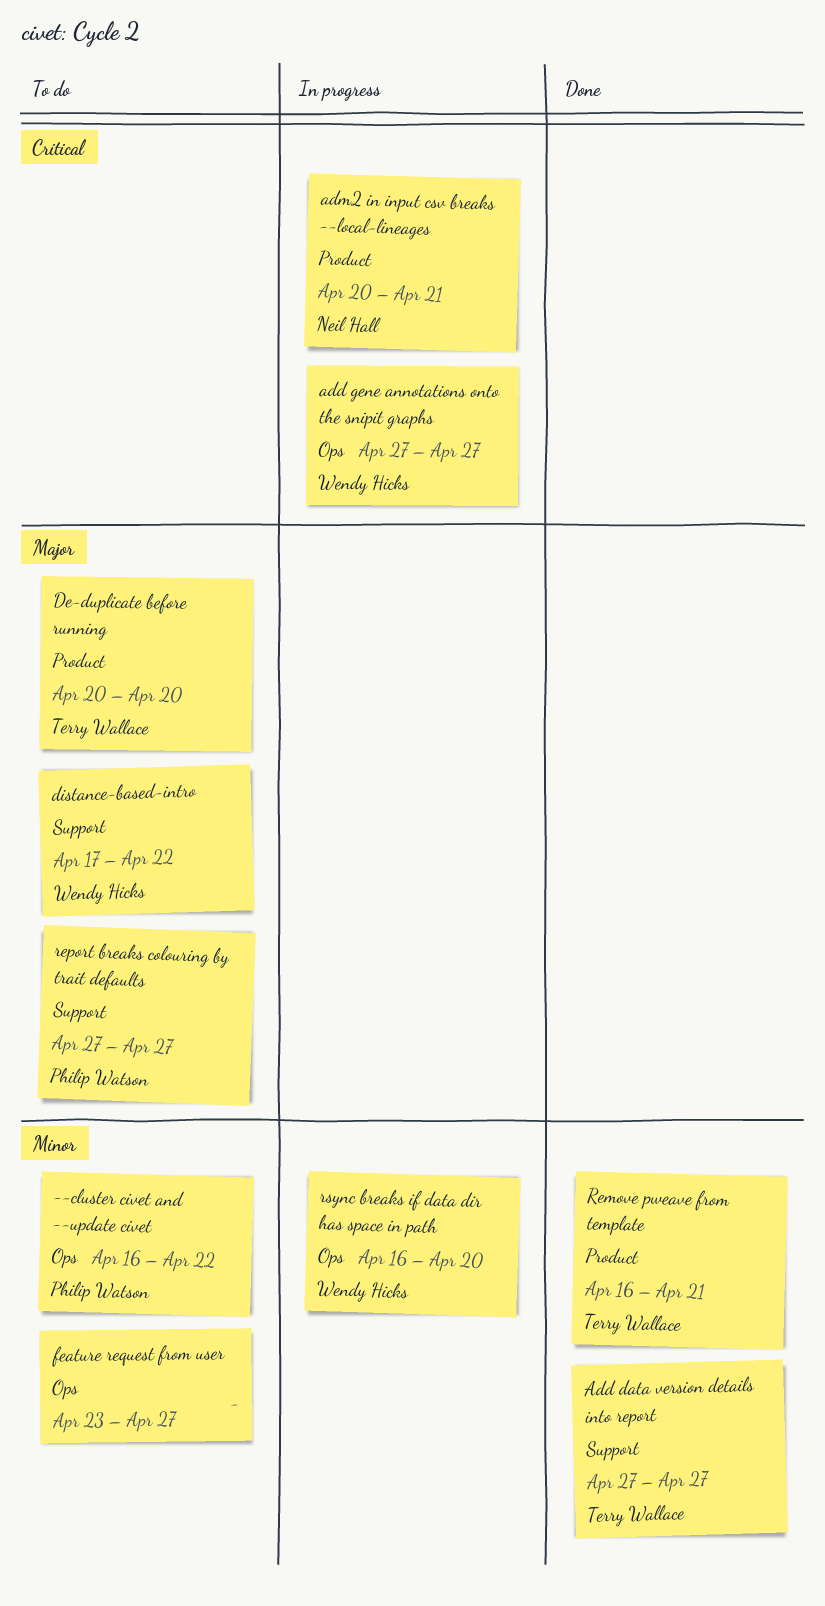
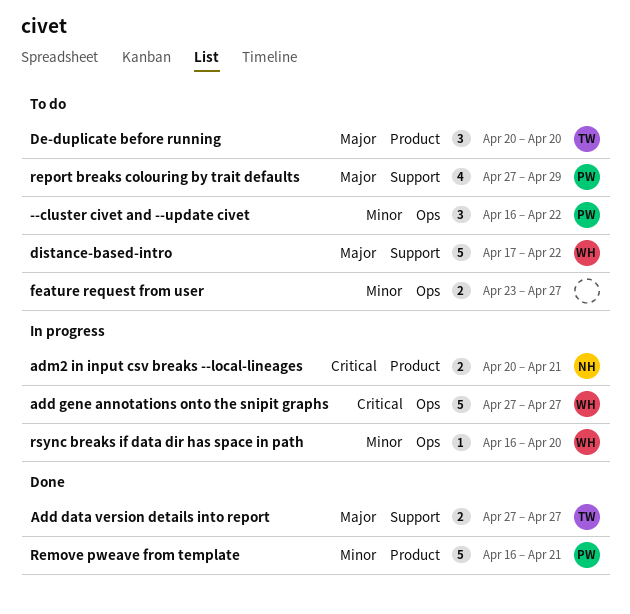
Add data version details into report, priority: Minor -> Major
Remove pweave from template, owner: Terry Wallace -> Philip Watson
report breaks colouring by trait defaults, due: Apr 27 -> Apr 29

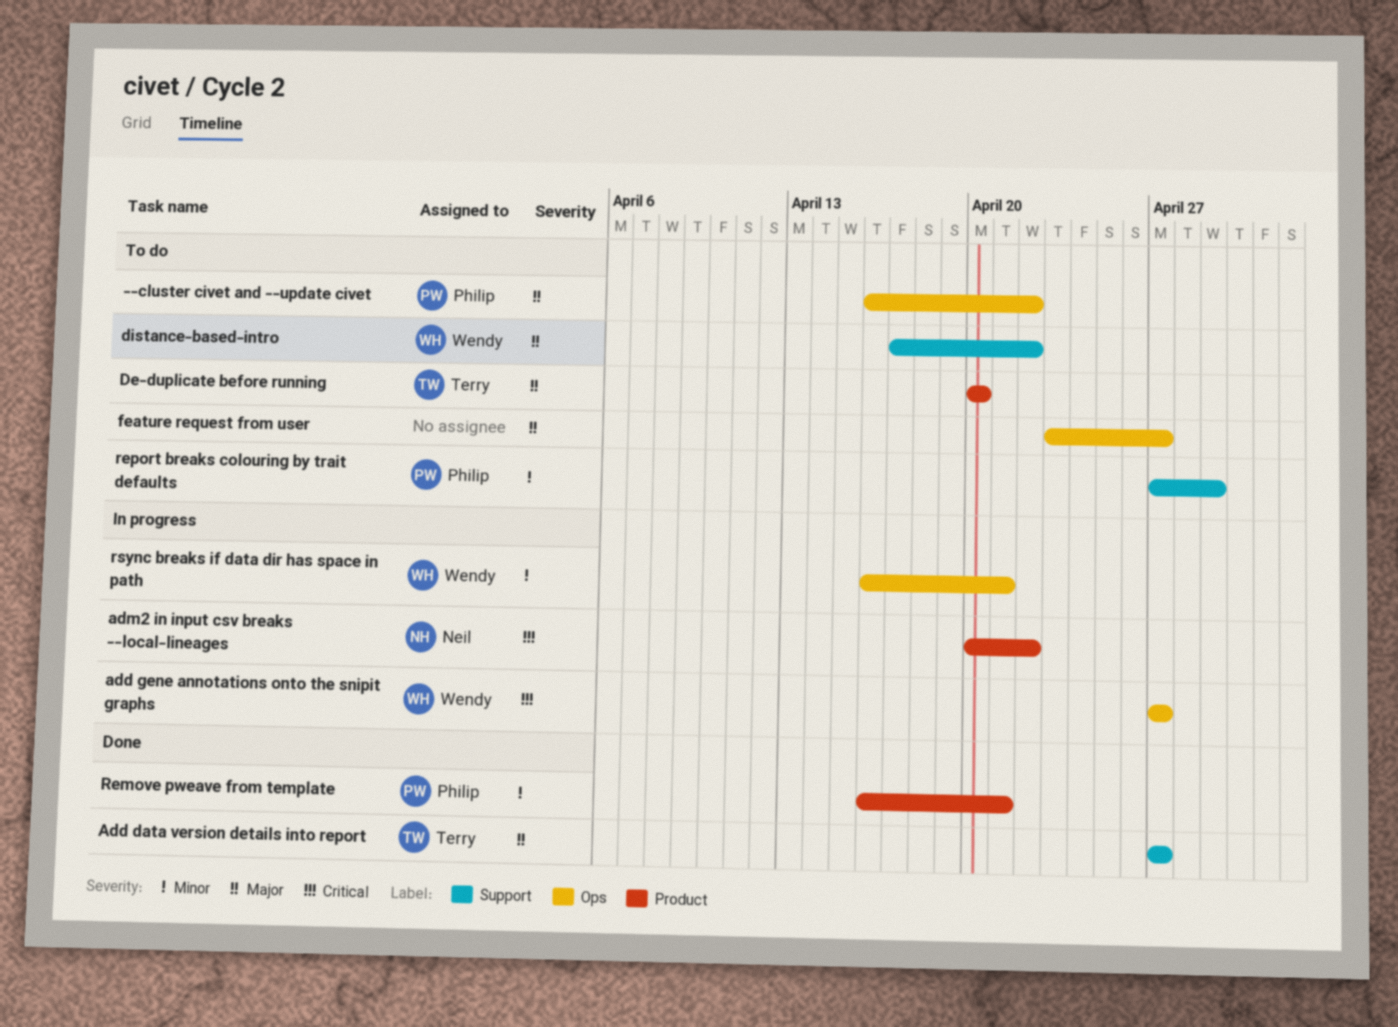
--cluster civet and --update civet, priority: Minor -> Major
adm2 in input csv breaks --local-lineages, due: Apr 21 -> Apr 22
feature request from user, priority: Minor -> Major
report breaks colouring by trait defaults, priority: Major -> Minor
rsync breaks if data dir has space in path, due: Apr 20 -> Apr 21

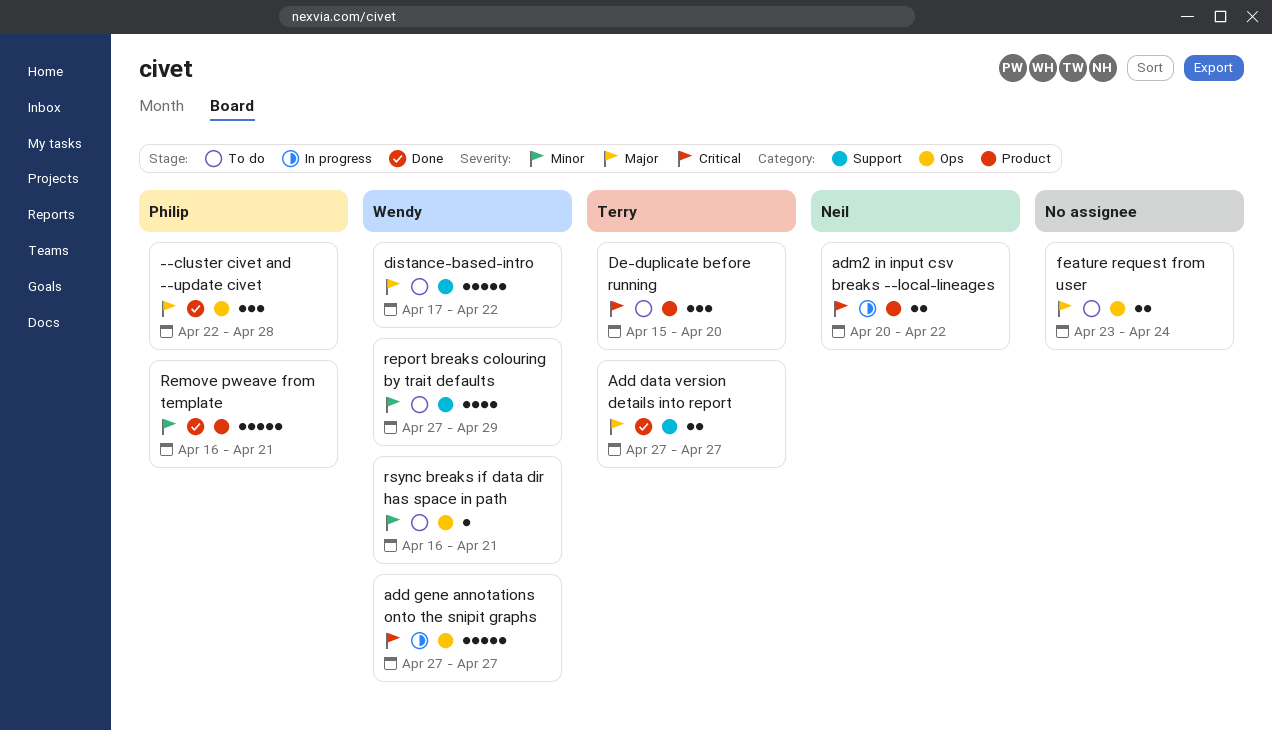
--cluster civet and --update civet, status: To do -> Done
--cluster civet and --update civet, start: Apr 16 -> Apr 22
--cluster civet and --update civet, due: Apr 22 -> Apr 28
De-duplicate before running, priority: Major -> Critical
De-duplicate before running, start: Apr 20 -> Apr 15
feature request from user, due: Apr 27 -> Apr 24
report breaks colouring by trait defaults, owner: Philip -> Wendy
rsync breaks if data dir has space in path, status: In progress -> To do

